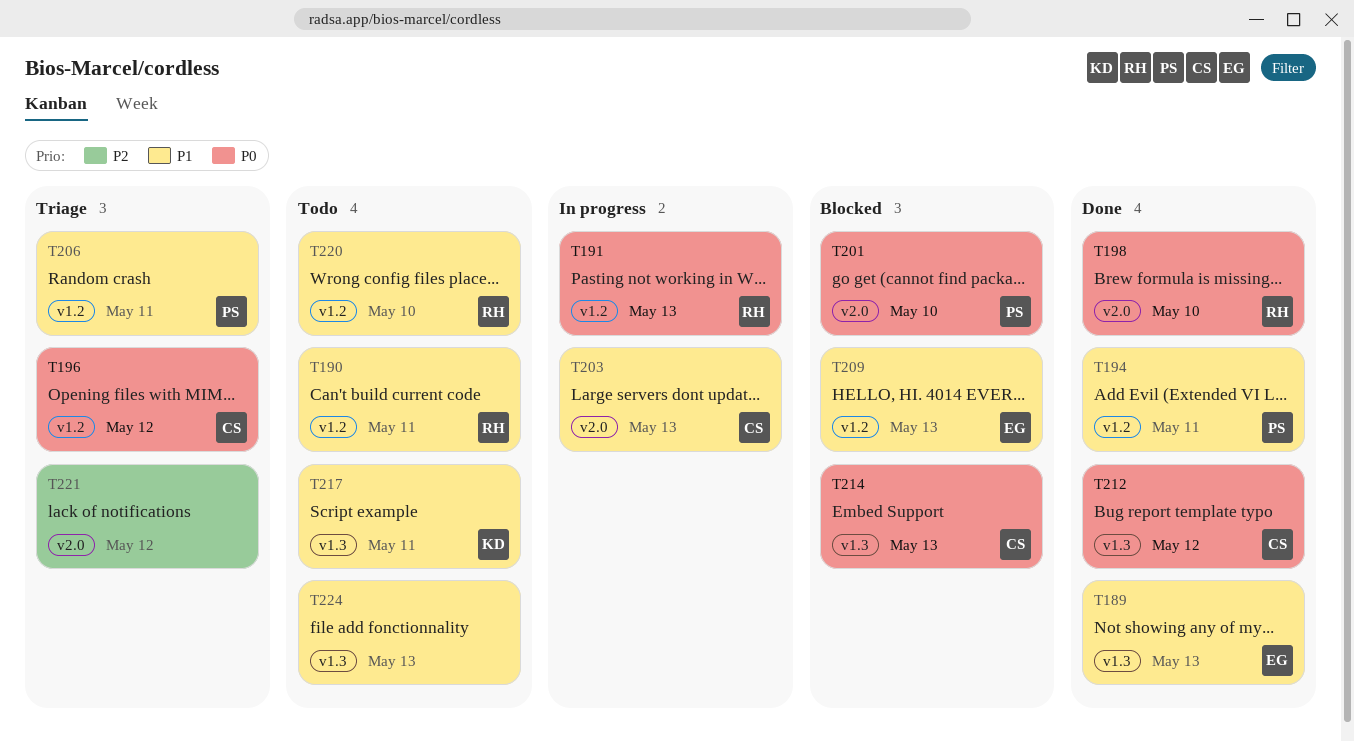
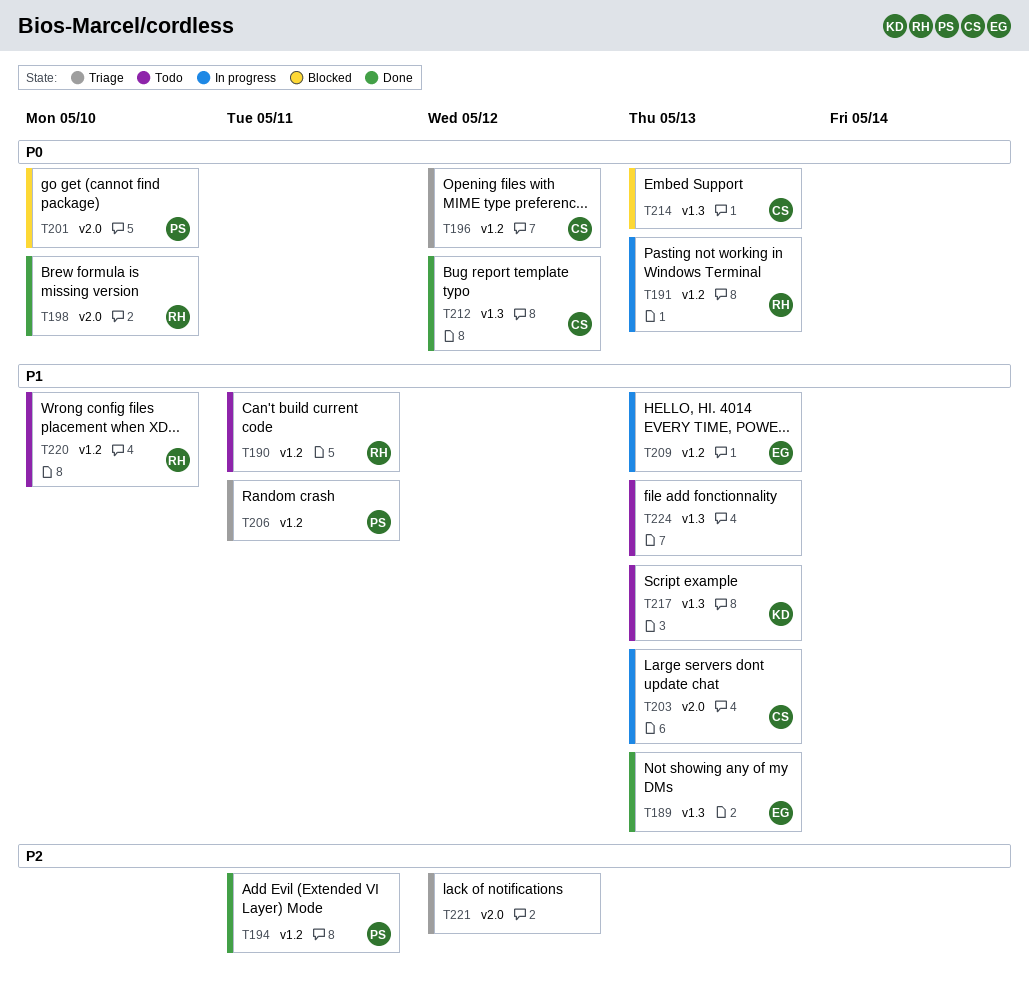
T194, priority: P1 -> P2
T209, status: Blocked -> In progress
T217, due: May 11 -> May 13

